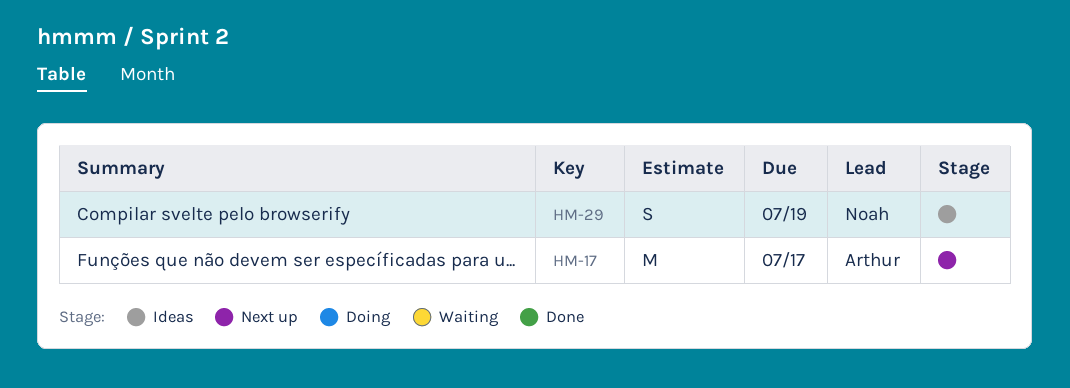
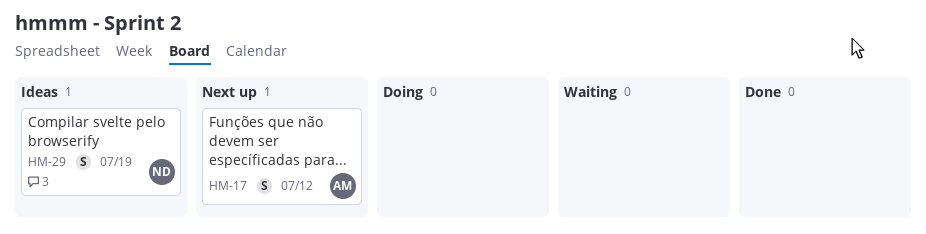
HM-17, estimate: M -> S
HM-17, due: Jul 17 -> Jul 12

